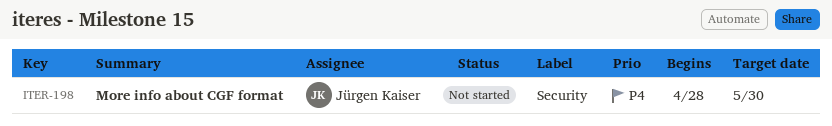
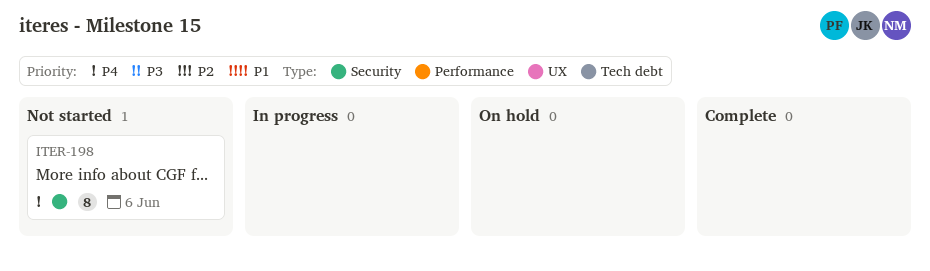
ITER-198, due: May 30 -> Jun 6

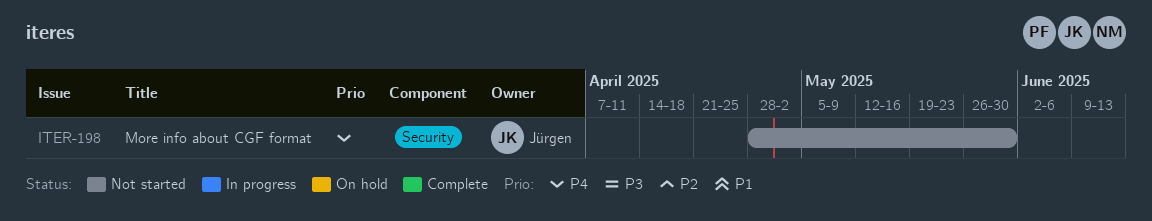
ITER-198, due: Jun 6 -> May 30

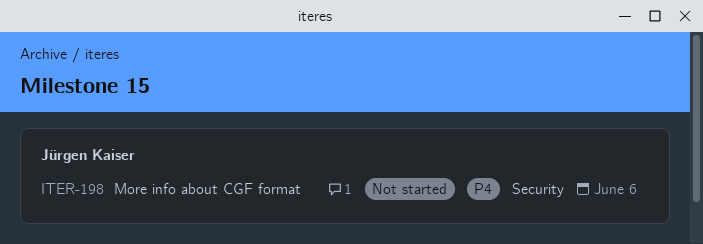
ITER-198, due: May 30 -> Jun 6

